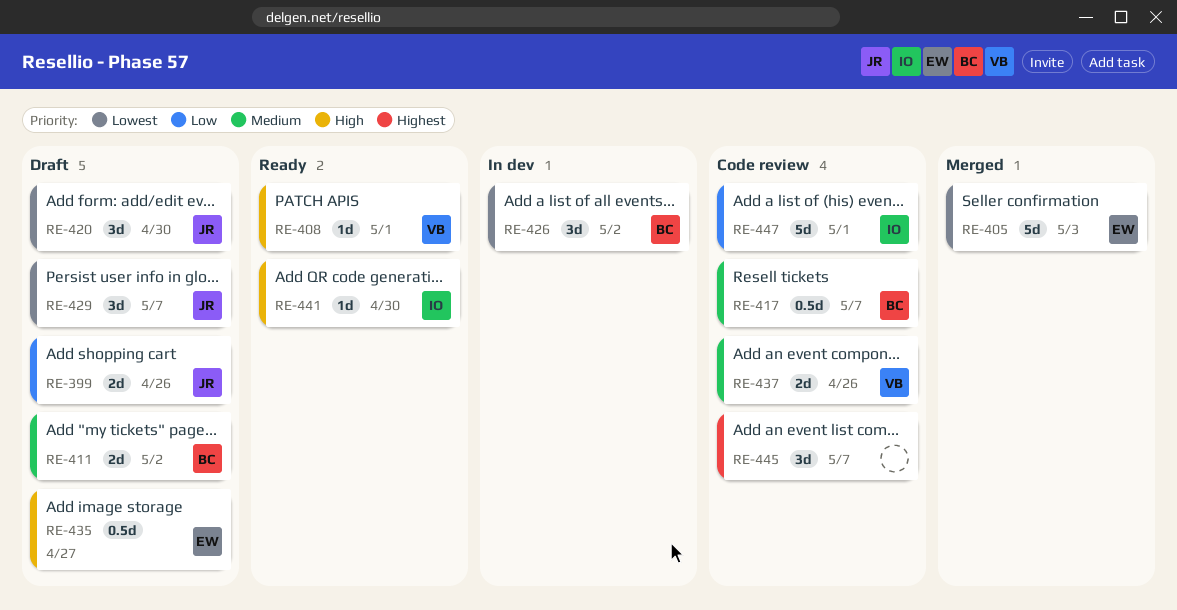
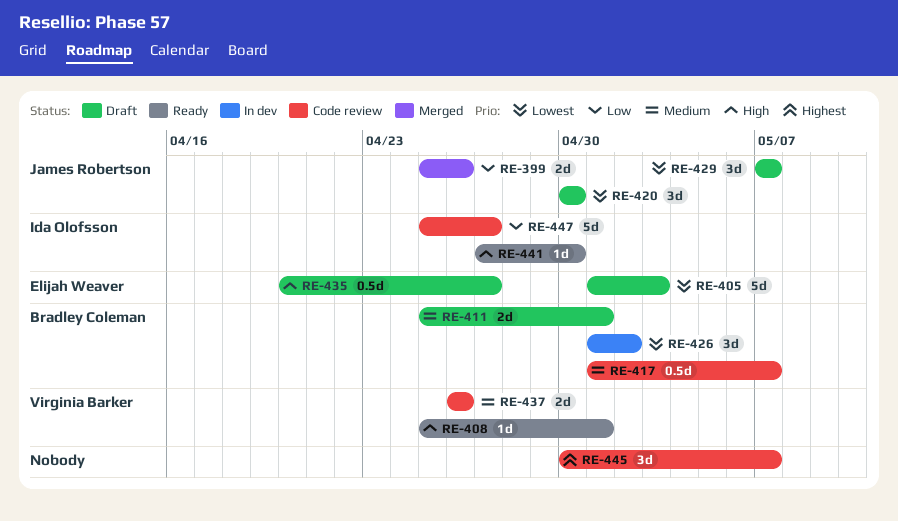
RE-399, status: Draft -> Merged
RE-405, status: Merged -> Draft
RE-411, due: May 2 -> May 1
RE-447, due: May 1 -> Apr 27

